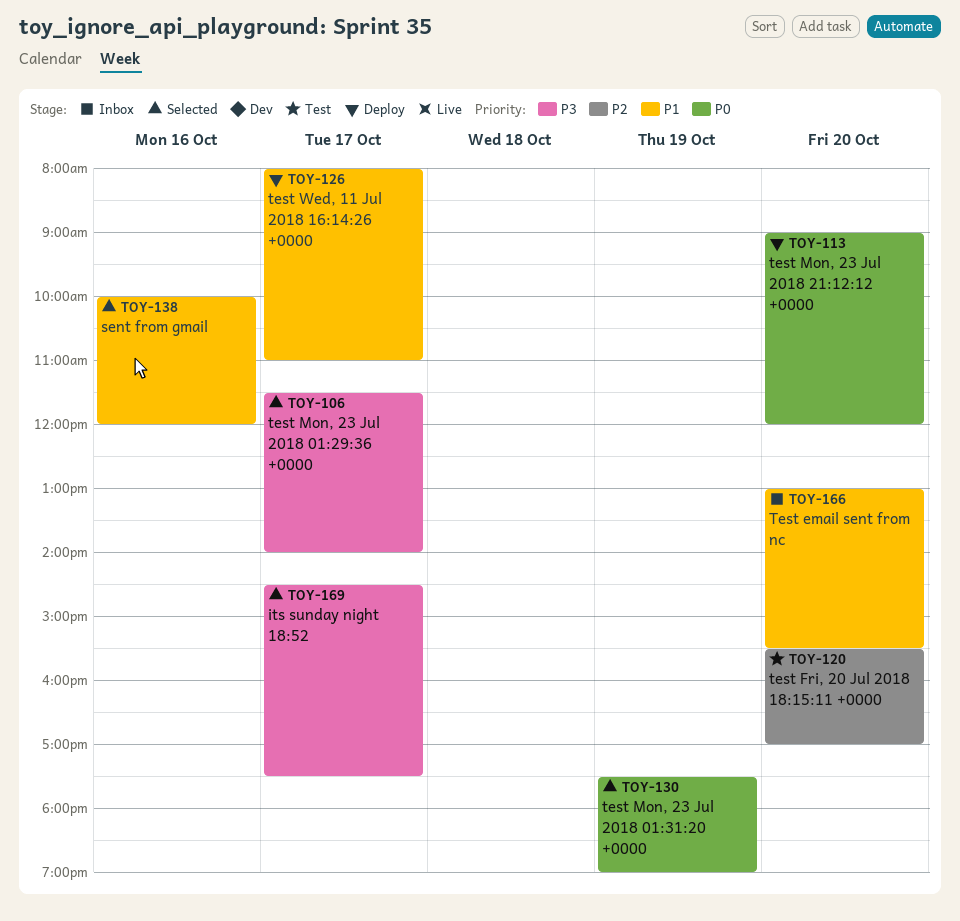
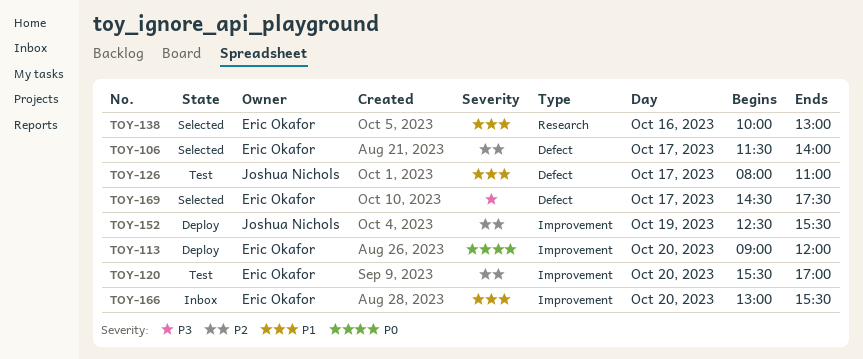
TOY-106, priority: P3 -> P2
TOY-126, status: Deploy -> Test
TOY-130: present -> none
TOY-138, ends: 12:00 -> 13:00
TOY-152: none -> present

